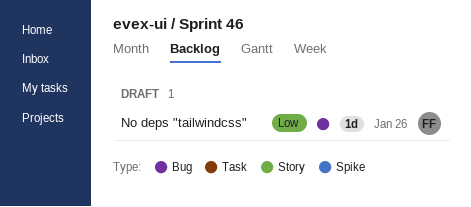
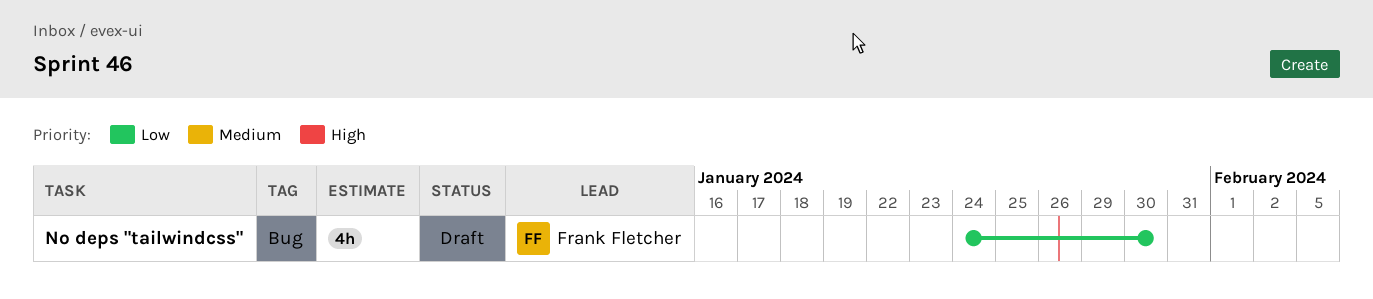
No deps "tailwindcss", estimate: 1d -> 4h
No deps "tailwindcss", due: Jan 26 -> Jan 30

